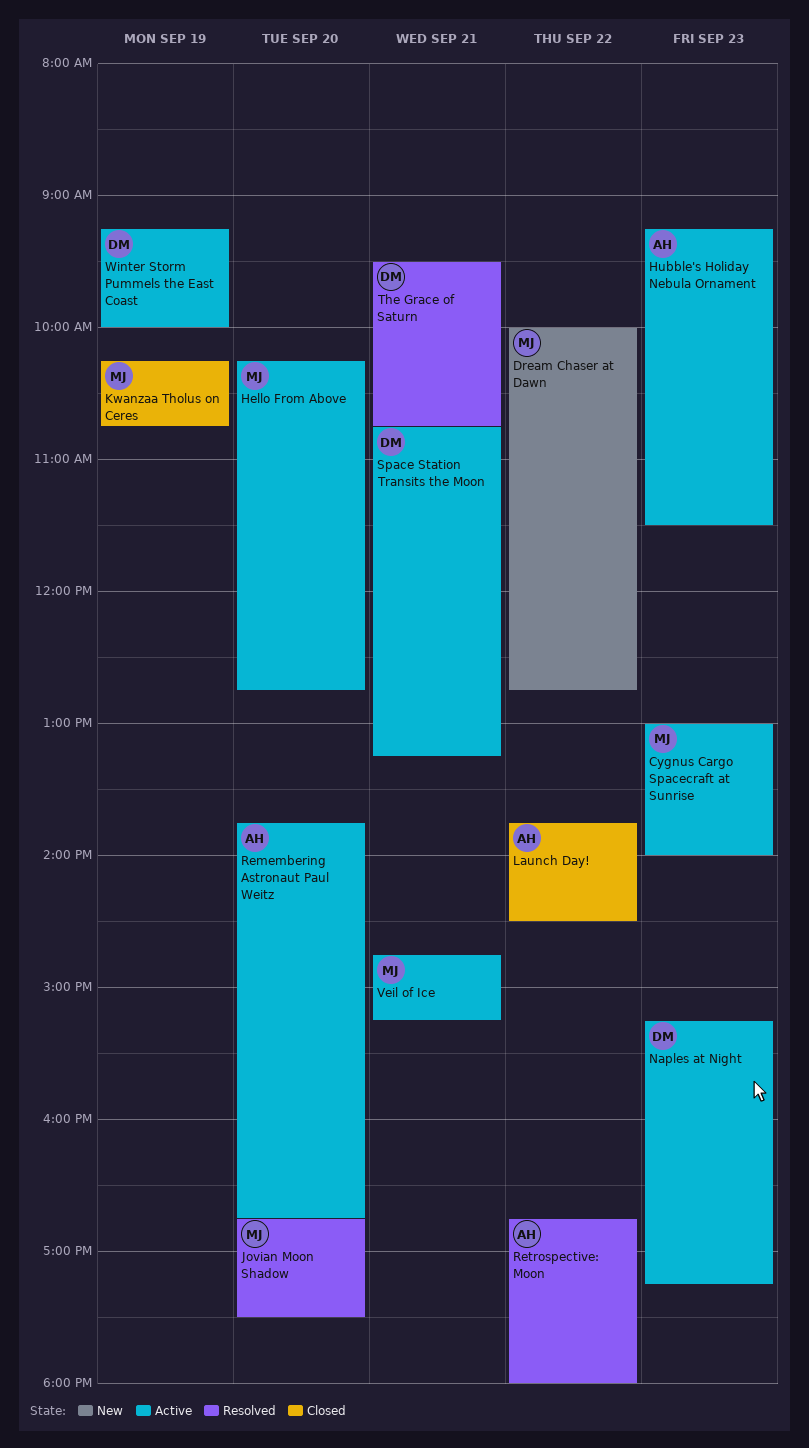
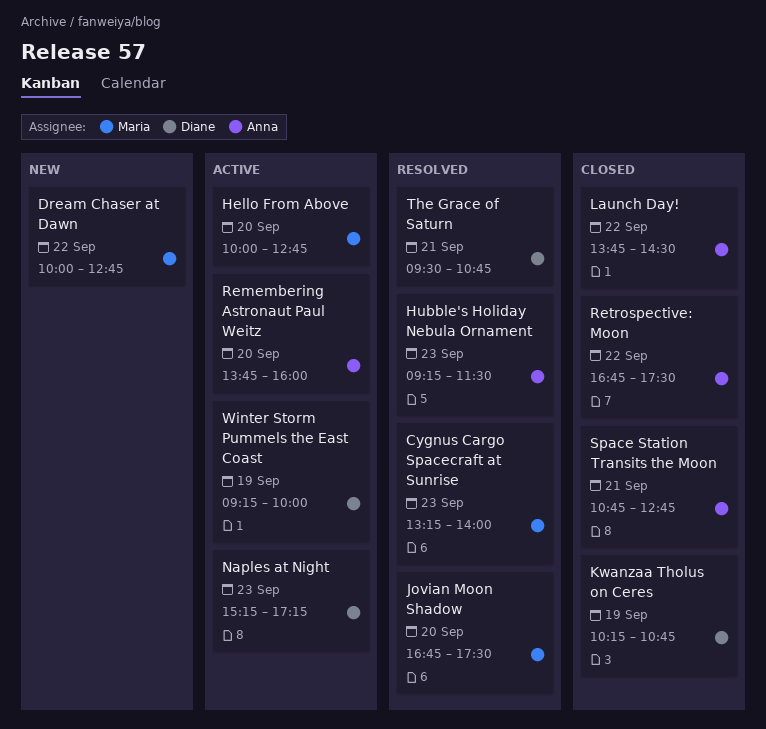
Cygnus Cargo Spacecraft at Sunrise, status: Active -> Resolved
Cygnus Cargo Spacecraft at Sunrise, begins: 13:00 -> 13:15
Hello From Above, begins: 10:15 -> 10:00
Hubble's Holiday Nebula Ornament, status: Active -> Resolved
Kwanzaa Tholus on Ceres, owner: Maria -> Diane
Remembering Astronaut Paul Weitz, ends: 16:45 -> 16:00
Retrospective: Moon, status: Resolved -> Closed
Retrospective: Moon, ends: 18:00 -> 17:30
Space Station Transits the Moon, status: Active -> Closed
Space Station Transits the Moon, owner: Diane -> Anna
Space Station Transits the Moon, ends: 13:15 -> 12:45
Veil of Ice: present -> none

